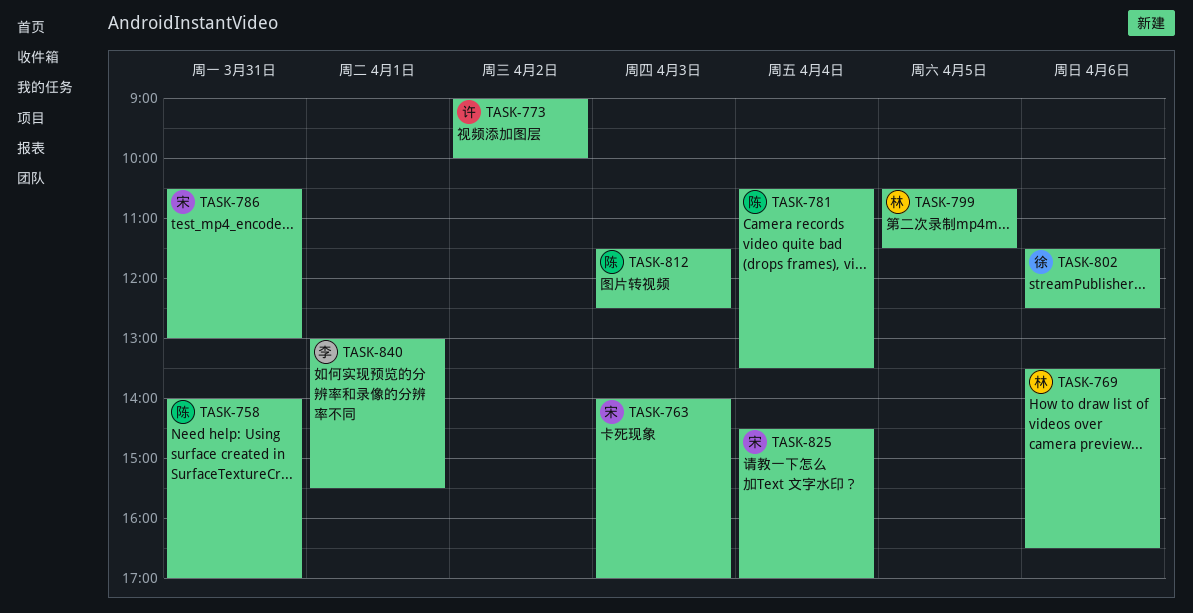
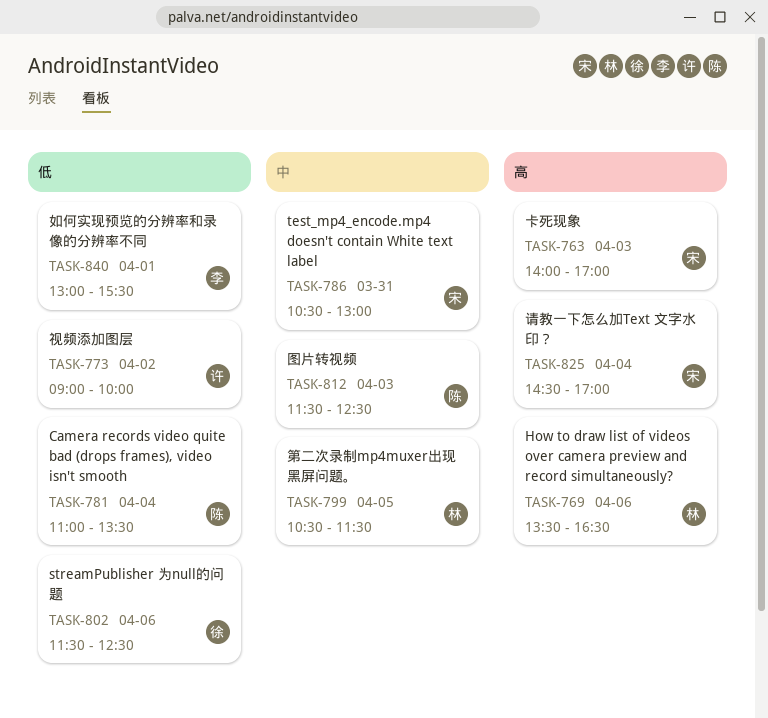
TASK-758: present -> none
TASK-781, begins: 10:30 -> 11:00

